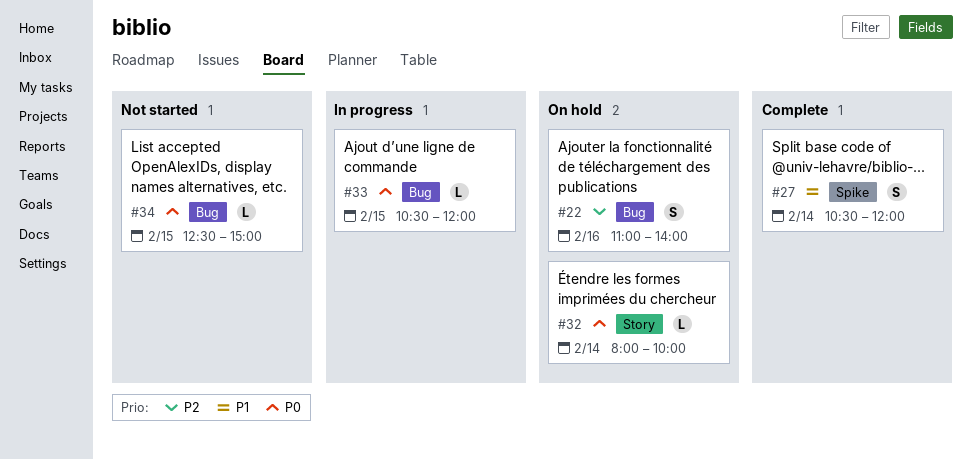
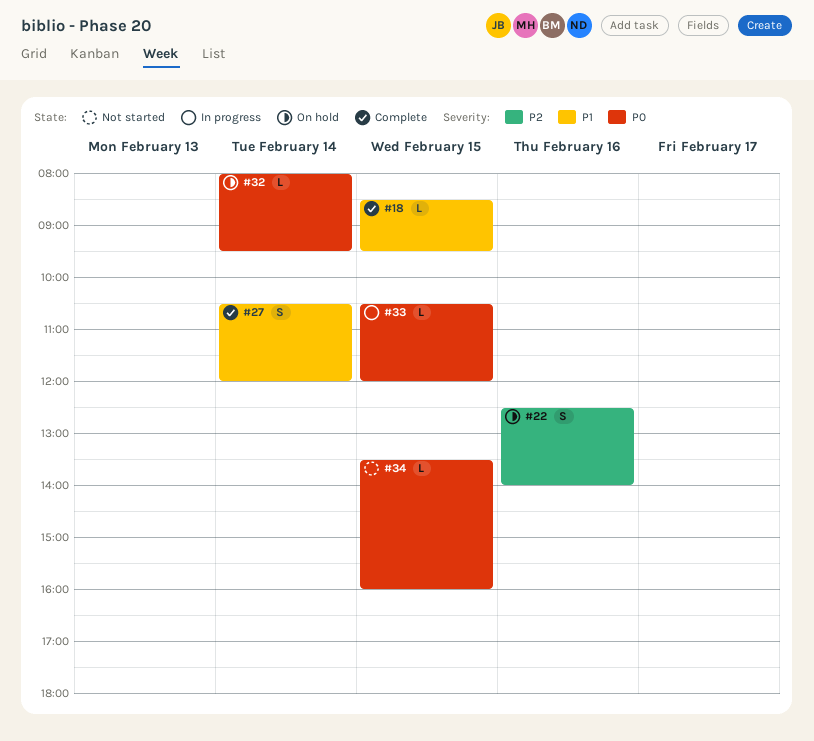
#18: none -> present
#22, begins: 11:00 -> 12:30
#32, ends: 10:00 -> 09:30
#34, begins: 12:30 -> 13:30
#34, ends: 15:00 -> 16:00

